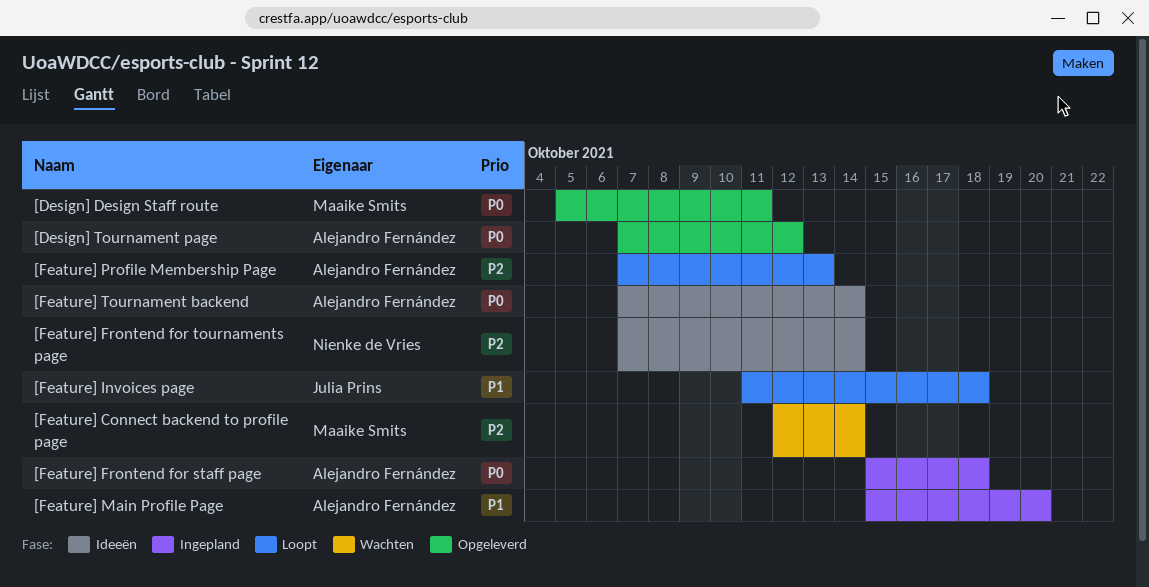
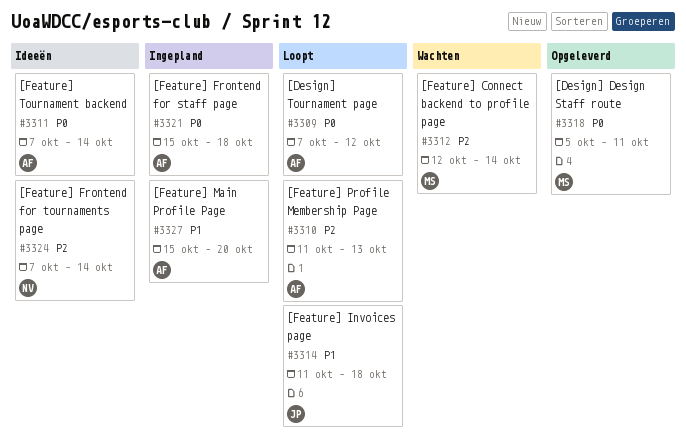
[Design] Tournament page, status: Opgeleverd -> Loopt
[Feature] Profile Membership Page, start: Oct 7 -> Oct 11

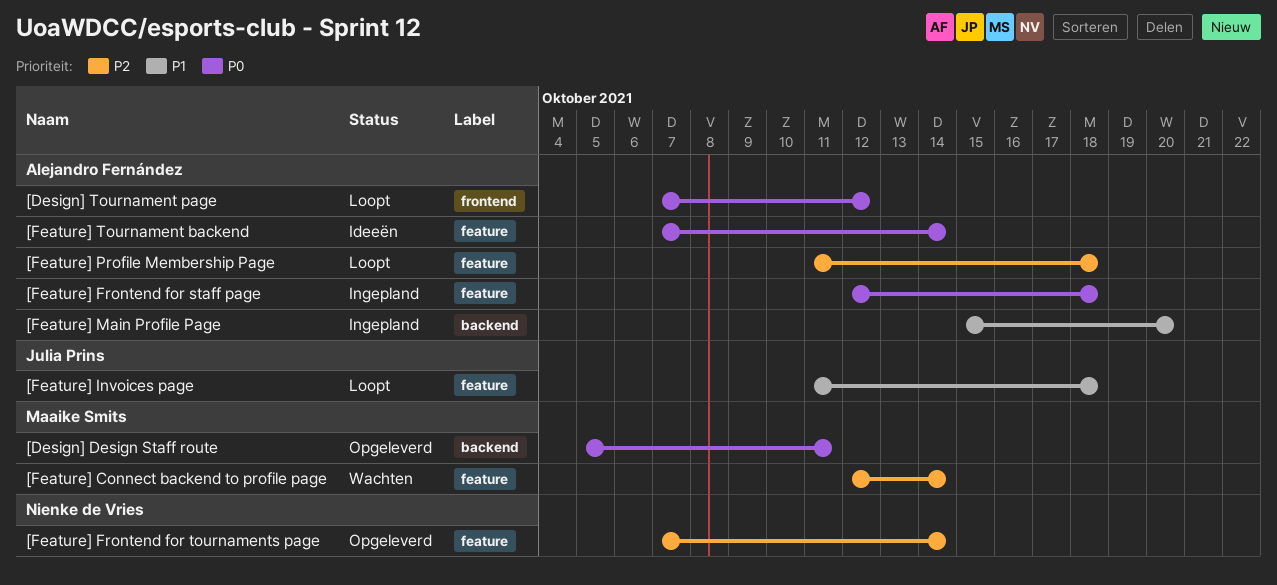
[Feature] Frontend for staff page, start: Oct 15 -> Oct 12
[Feature] Frontend for tournaments page, status: Ideeën -> Opgeleverd
[Feature] Profile Membership Page, due: Oct 13 -> Oct 18

